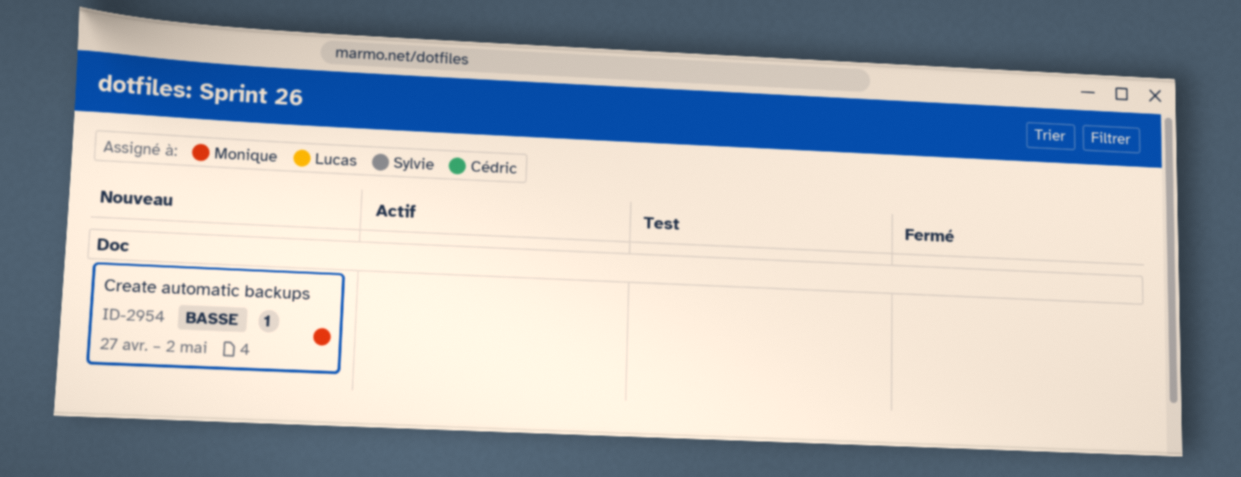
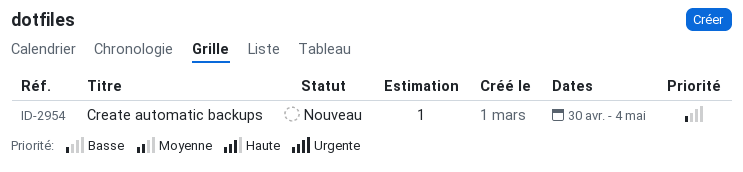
ID-2954, start: Apr 27 -> Apr 30
ID-2954, due: May 2 -> May 4

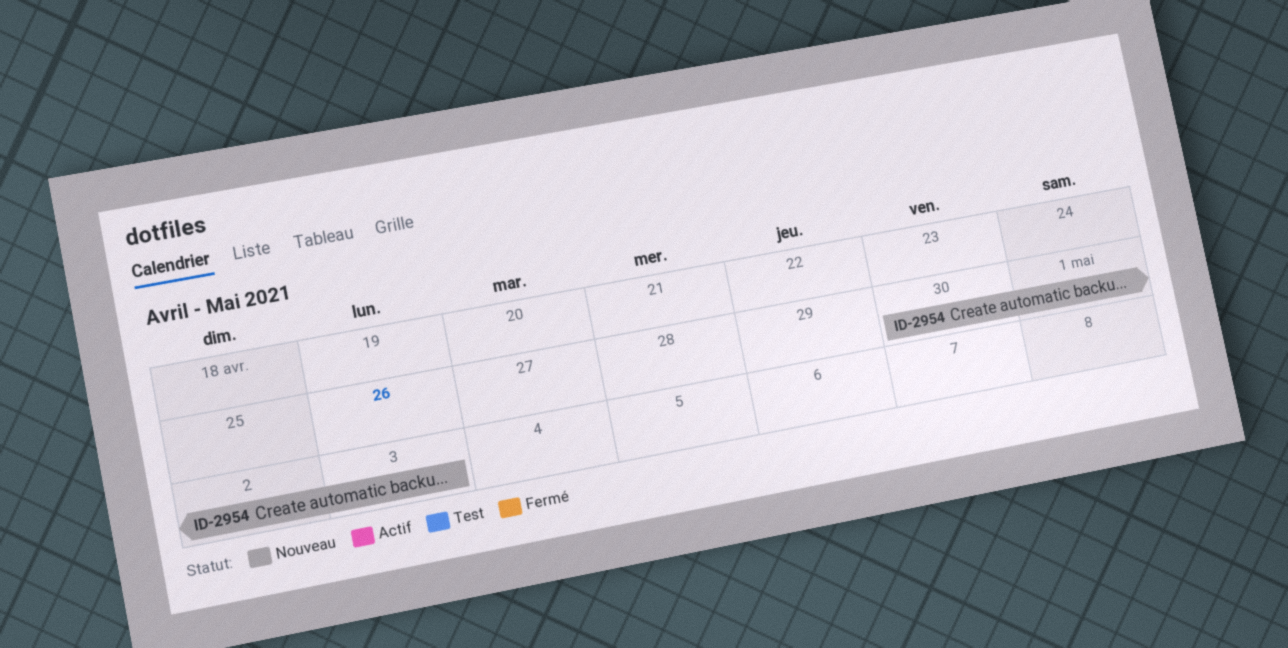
ID-2954, due: May 4 -> May 3

